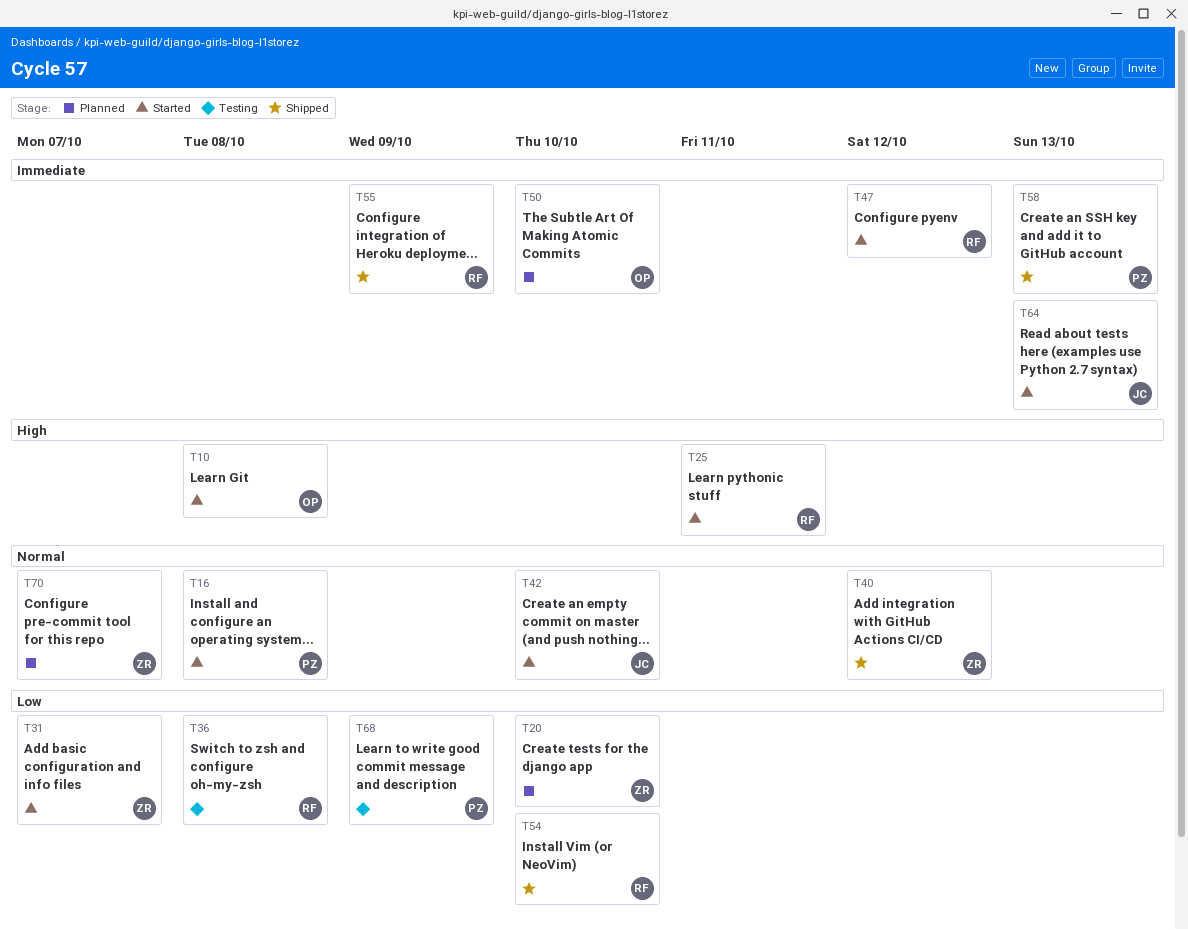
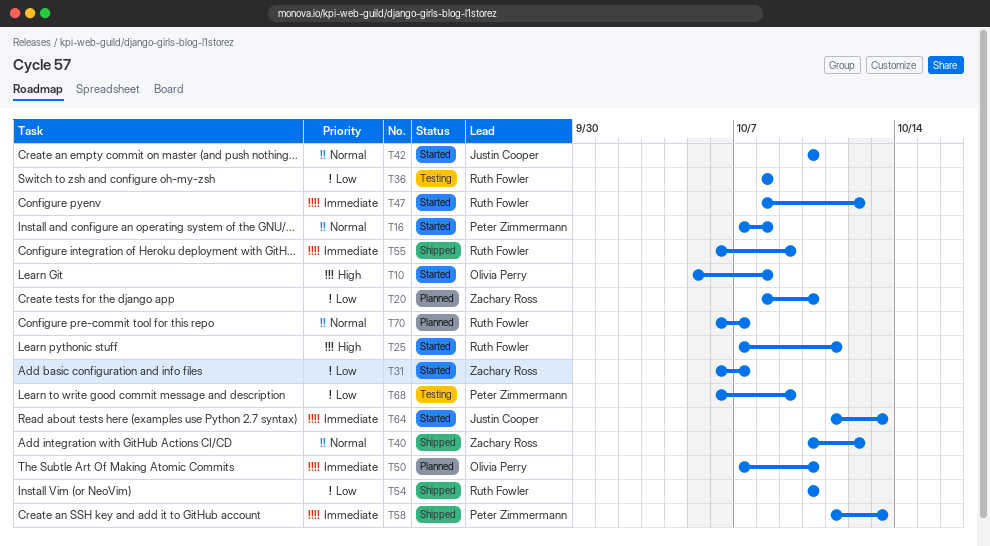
T70, owner: Zachary Ross -> Ruth Fowler

